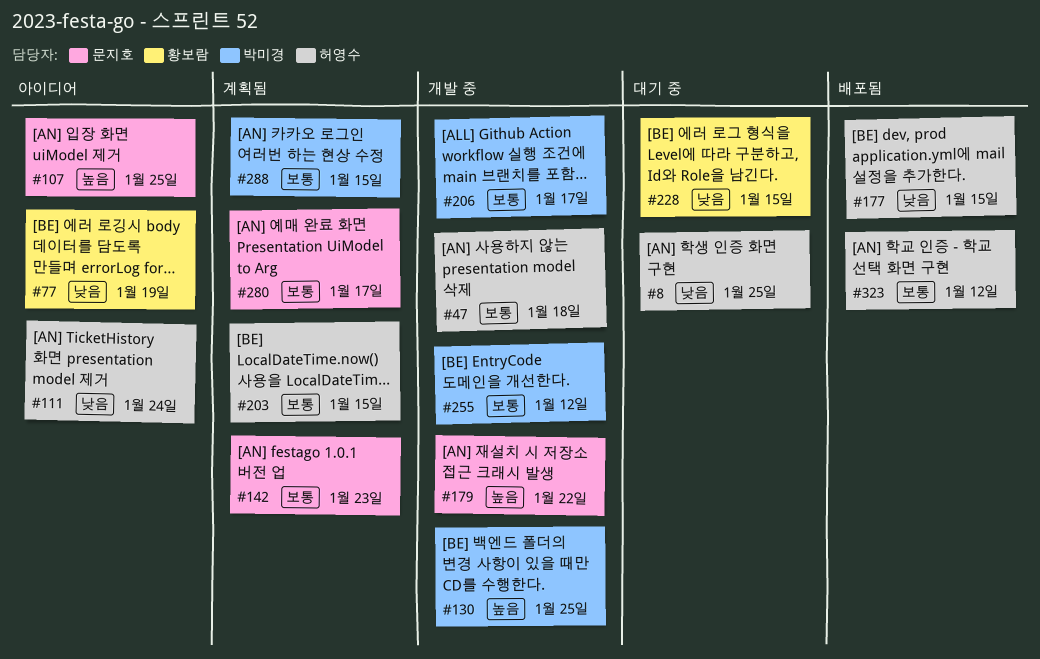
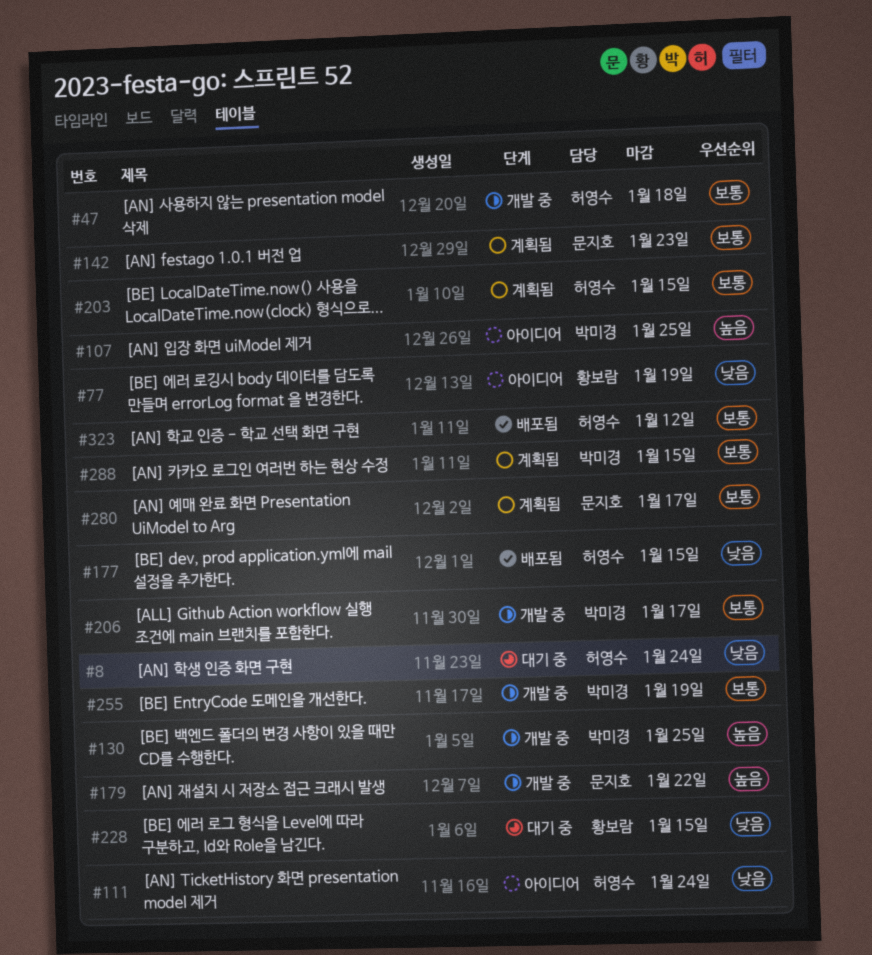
#8, due: Jan 25 -> Jan 24
#107, owner: 문지호 -> 박미경
#255, due: Jan 12 -> Jan 19

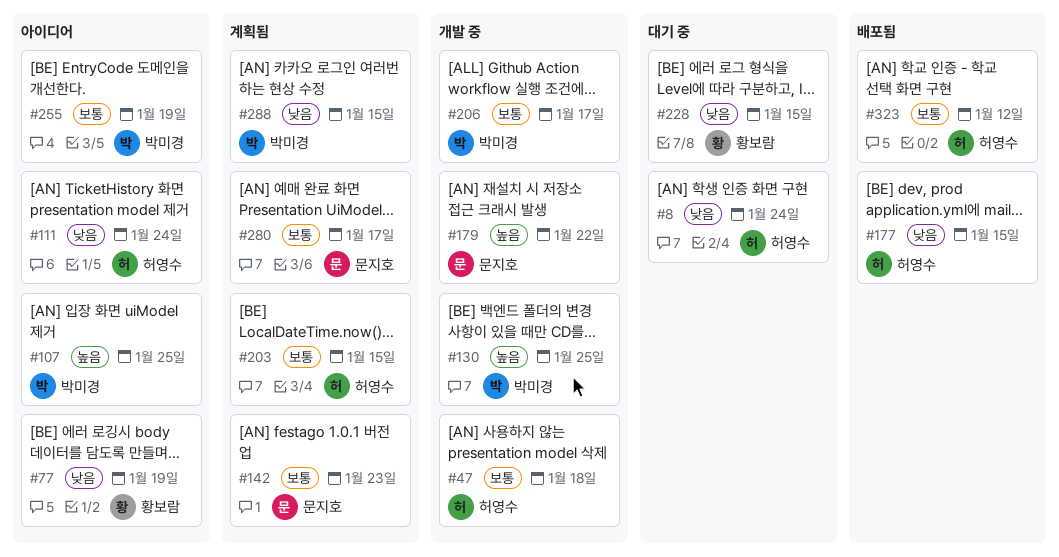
#255, status: 개발 중 -> 아이디어
#288, priority: 보통 -> 낮음

